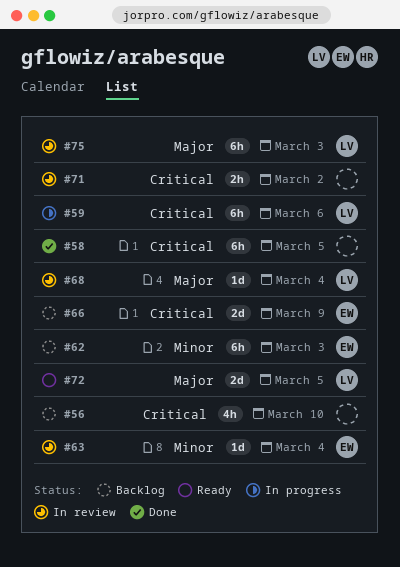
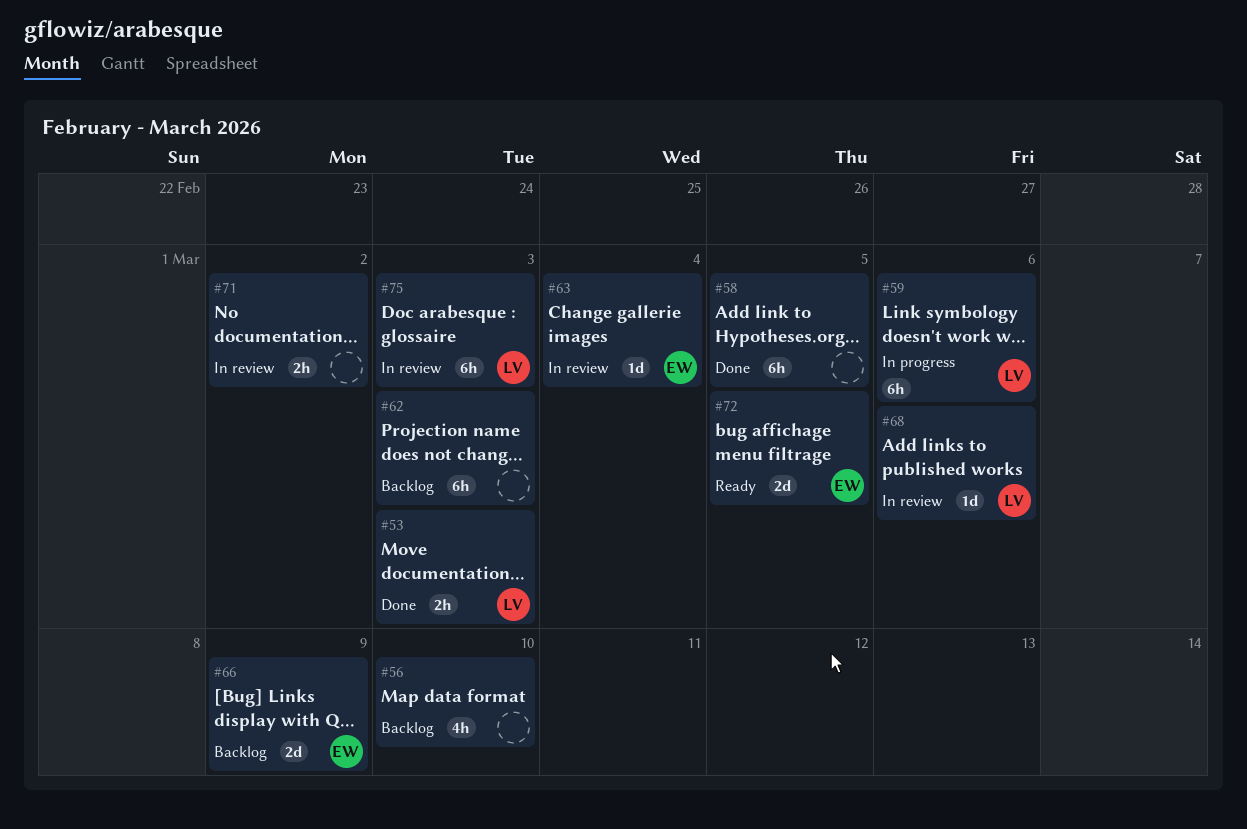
#53: none -> present
#62, owner: EW -> none
#68, due: Mar 4 -> Mar 6
#72, owner: LV -> EW

